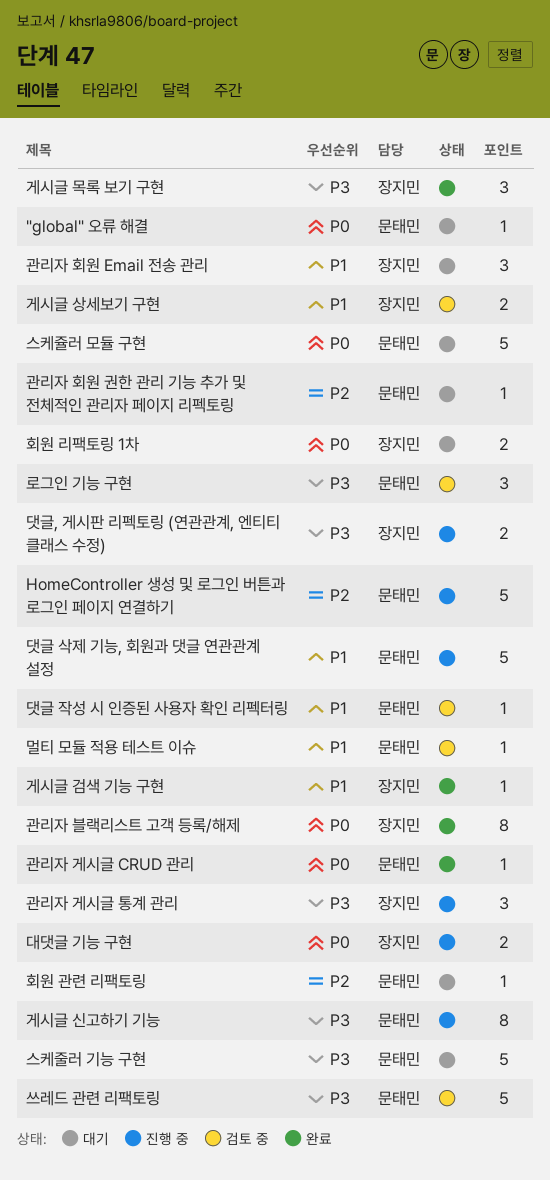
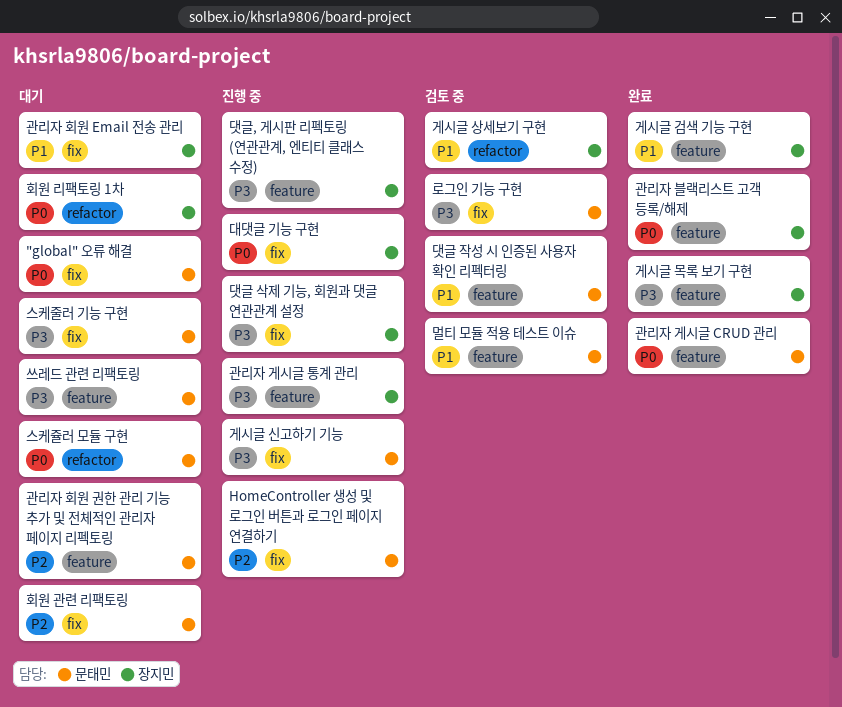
댓글 삭제 기능, 회원과 댓글 연관관계 설정, owner: 문태민 -> 장지민
댓글 삭제 기능, 회원과 댓글 연관관계 설정, priority: P1 -> P3
쓰레드 관련 리팩토링, status: 검토 중 -> 대기

